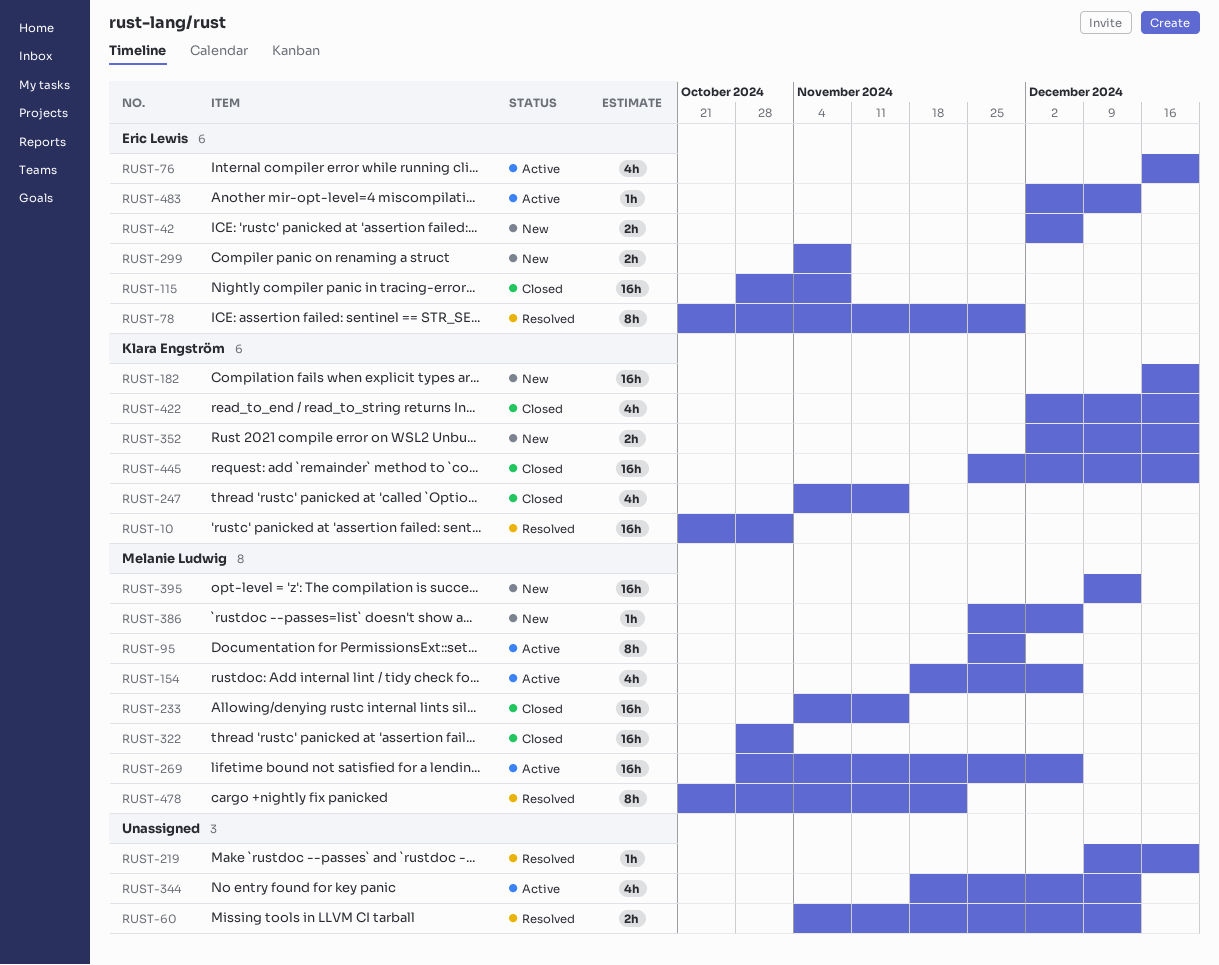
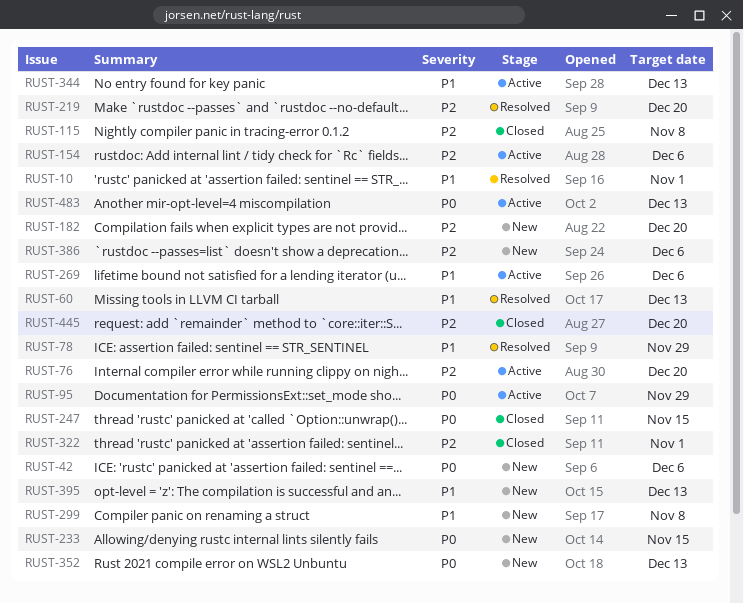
RUST-233, status: Closed -> New
RUST-352, due: Dec 20 -> Dec 13
RUST-422: present -> none
RUST-478: present -> none

